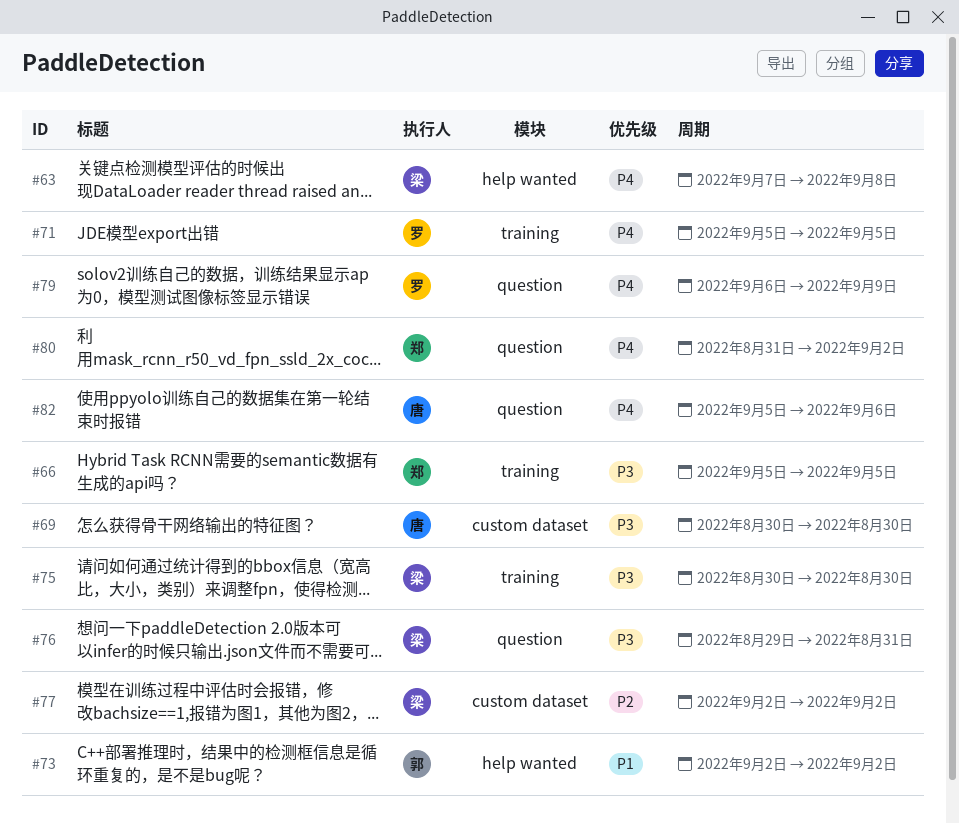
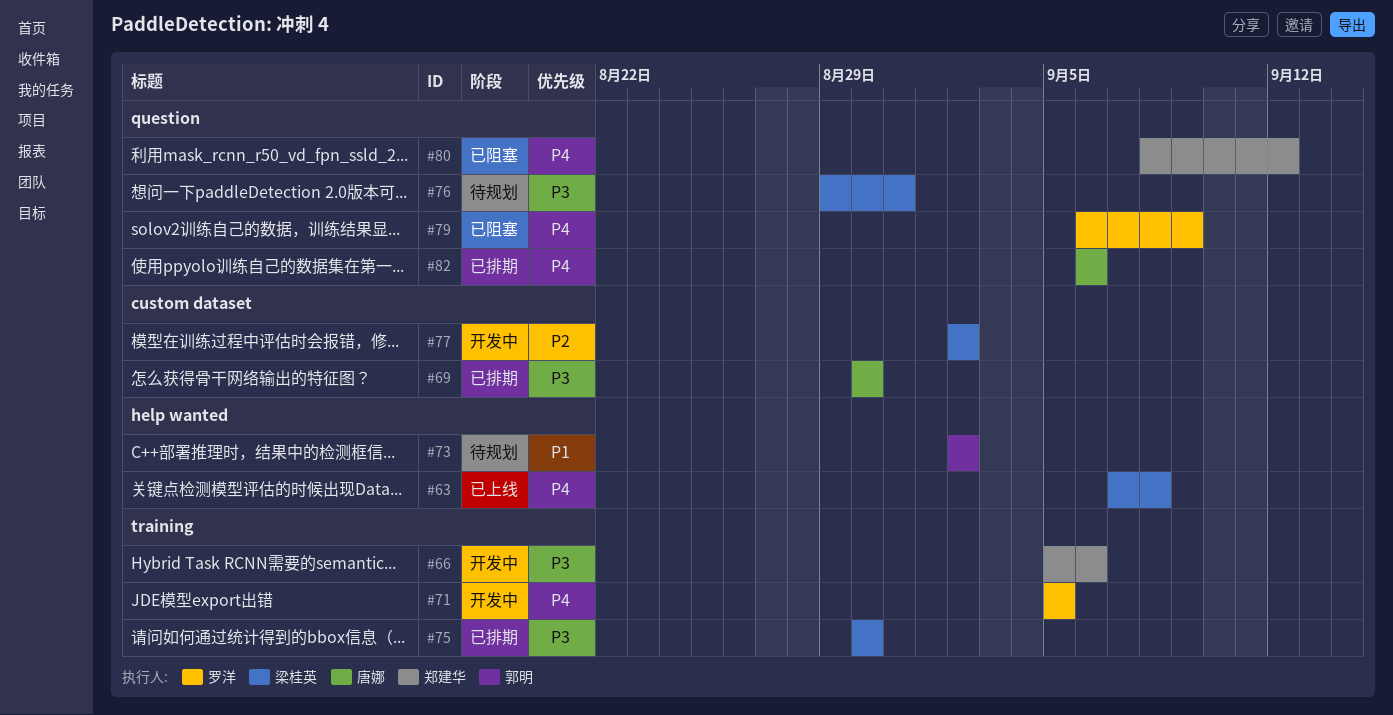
#66, due: Sep 5 -> Sep 6
#80, start: Aug 31 -> Sep 8
#80, due: Sep 2 -> Sep 12
#82, start: Sep 5 -> Sep 6

